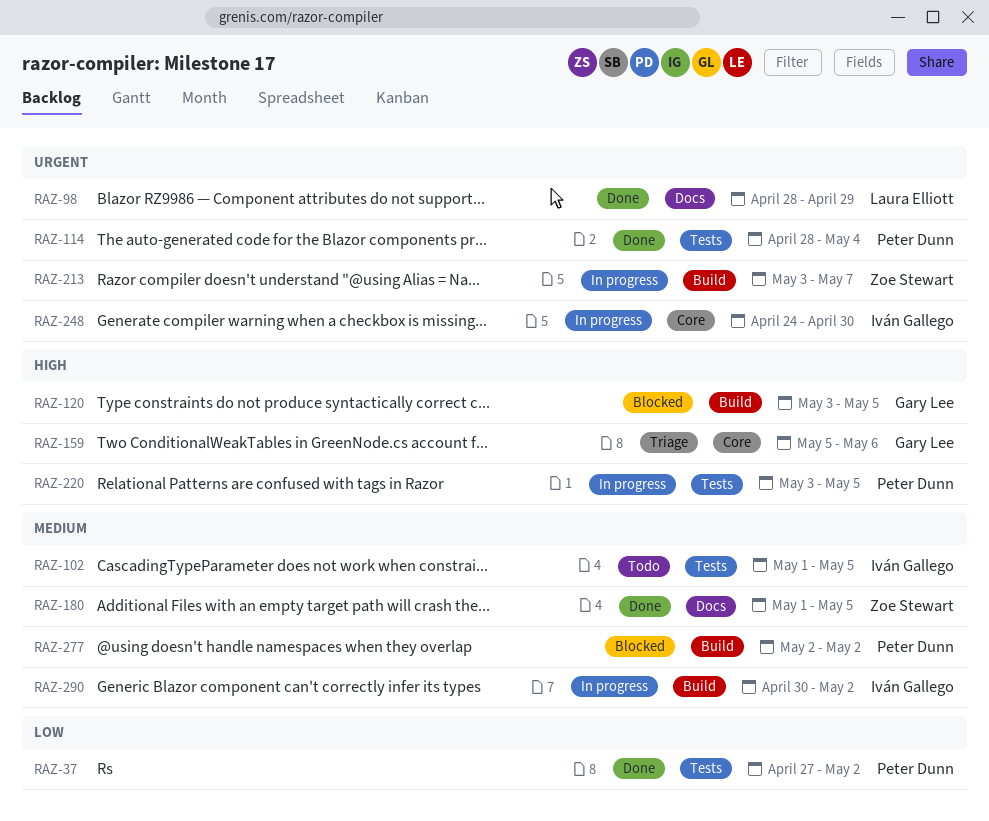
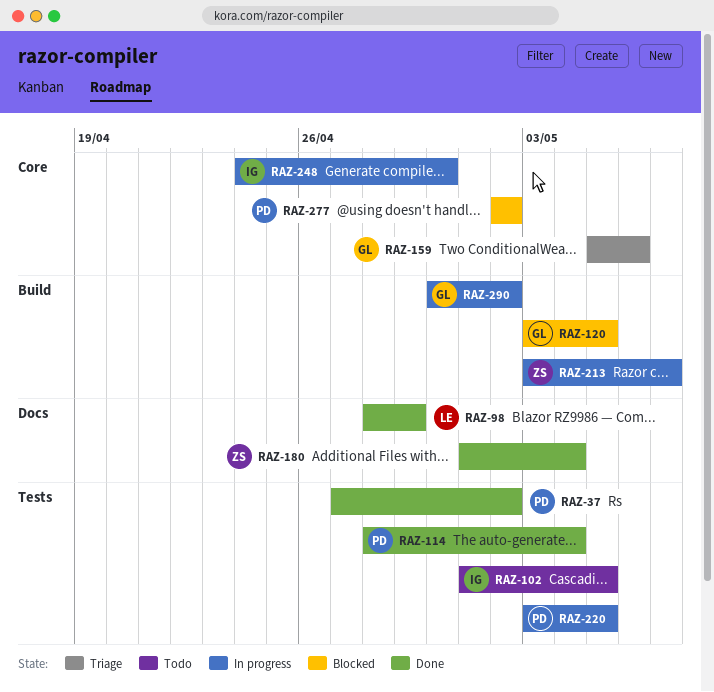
RAZ-180, due: May 5 -> May 4
RAZ-277, label: Build -> Core
RAZ-290, owner: Iván Gallego -> Gary Lee

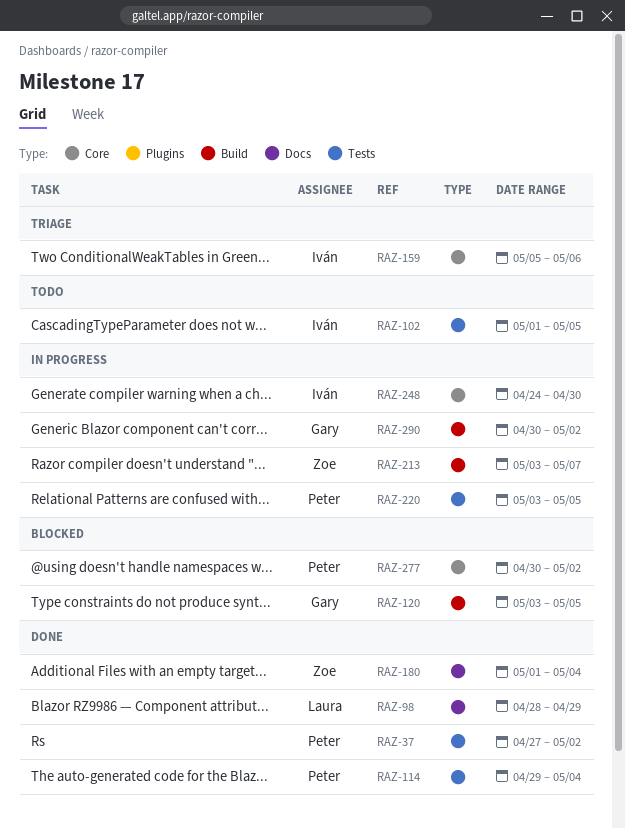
RAZ-114, start: Apr 28 -> Apr 29
RAZ-159, owner: Gary -> Iván
RAZ-277, start: May 2 -> Apr 30

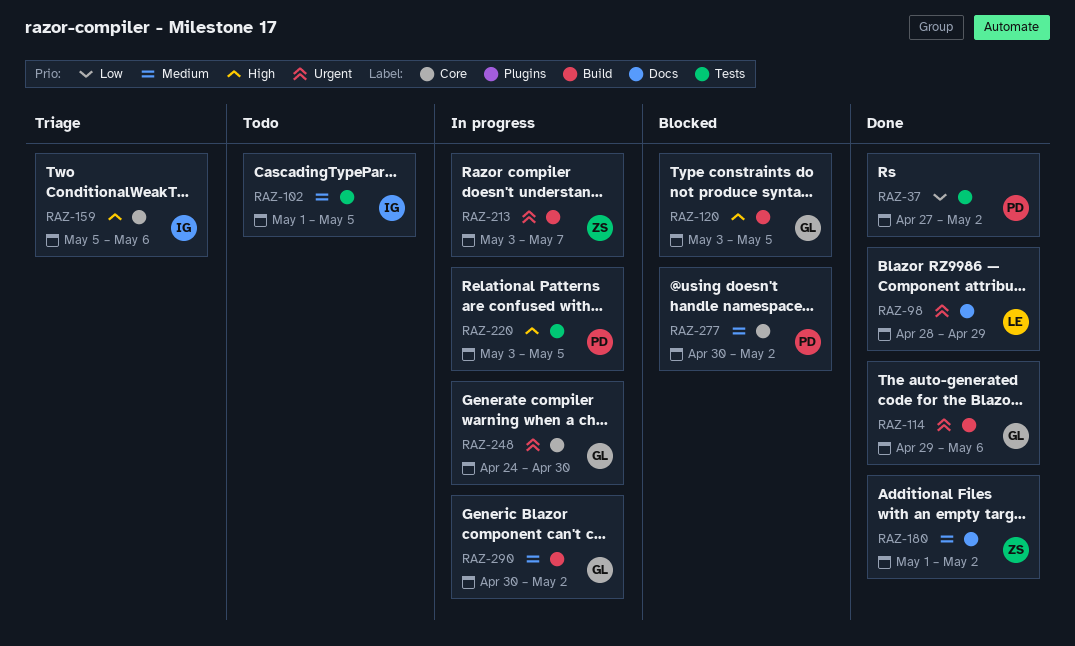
RAZ-114, owner: Peter -> Gary
RAZ-114, label: Tests -> Build
RAZ-114, due: May 4 -> May 6
RAZ-180, due: May 4 -> May 2
RAZ-248, owner: Iván -> Gary

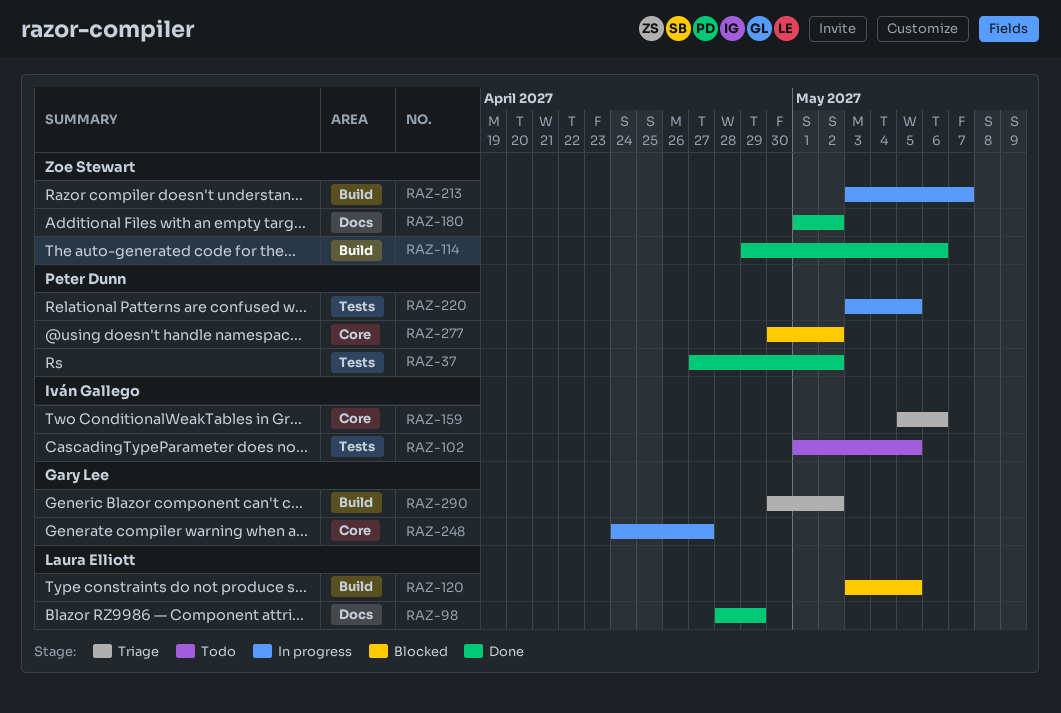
RAZ-114, owner: Gary Lee -> Zoe Stewart
RAZ-120, owner: Gary Lee -> Laura Elliott
RAZ-248, due: Apr 30 -> Apr 27
RAZ-290, status: In progress -> Triage

